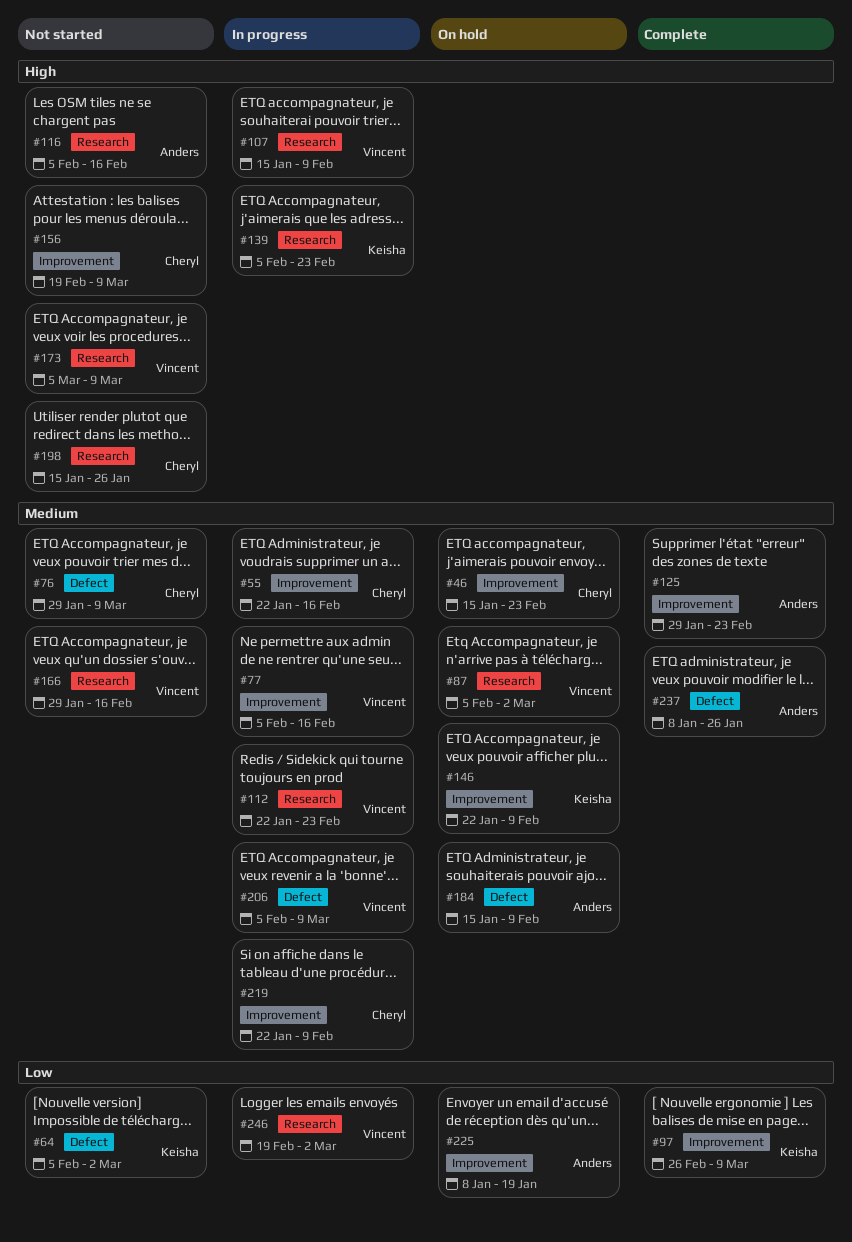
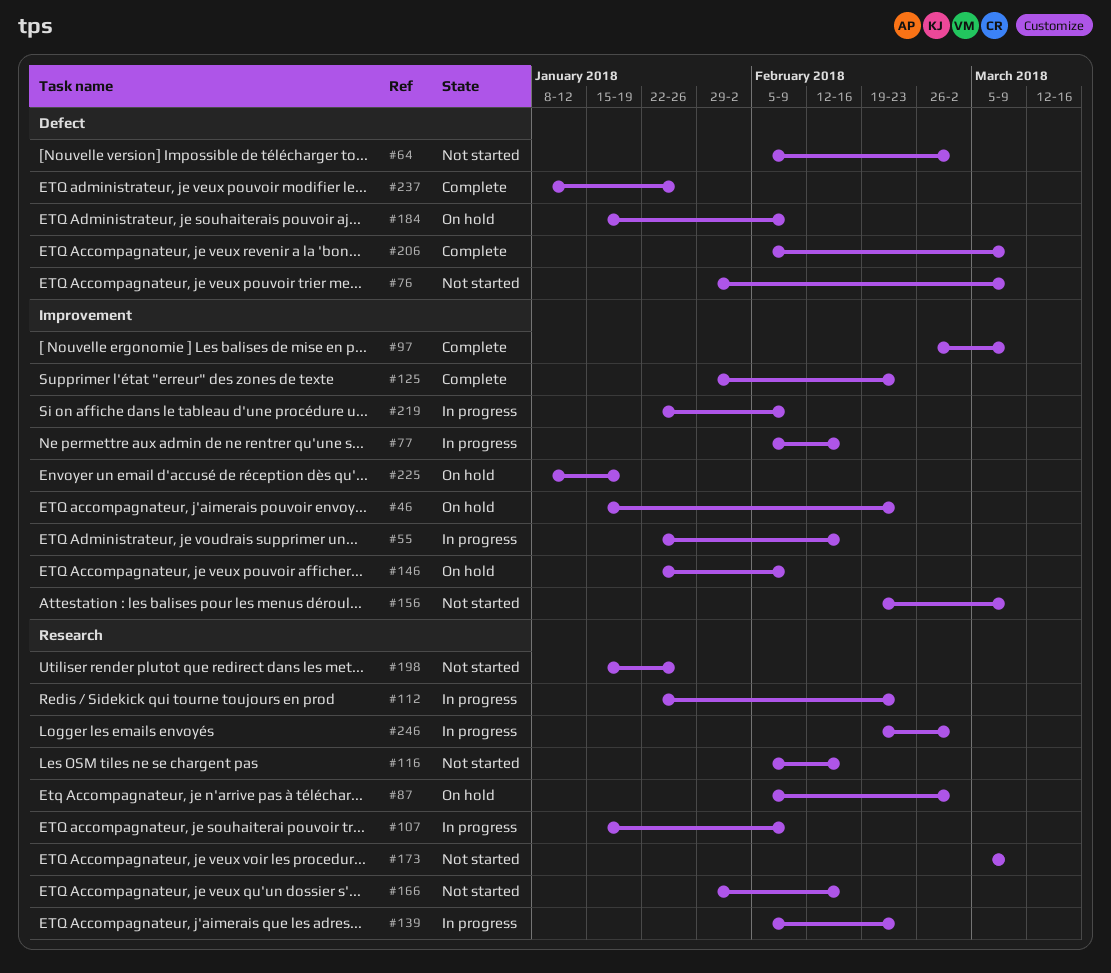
#206, status: In progress -> Complete

